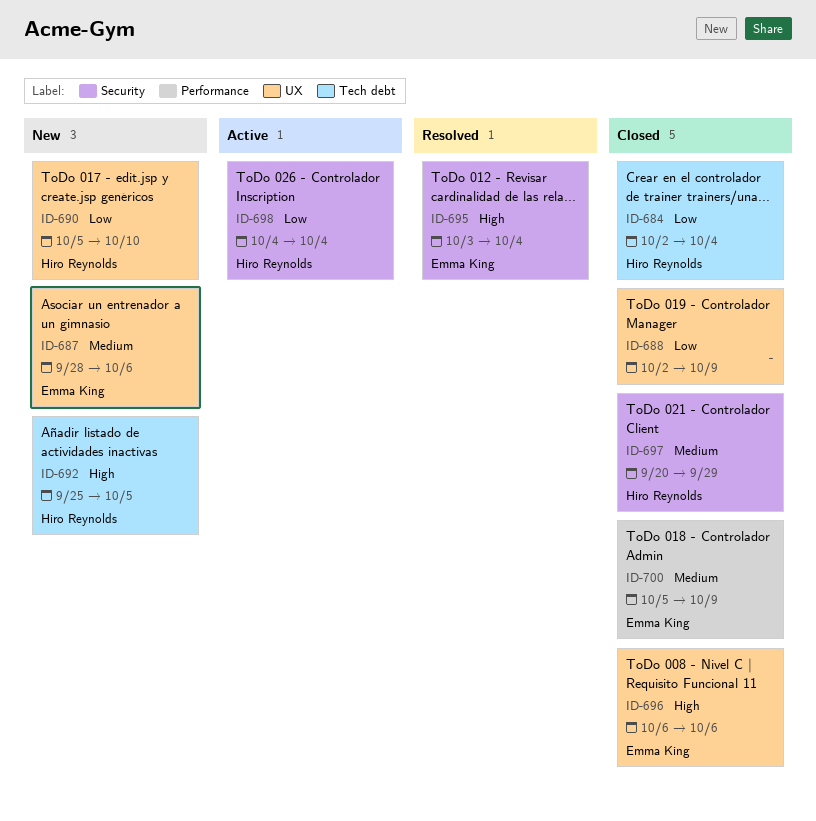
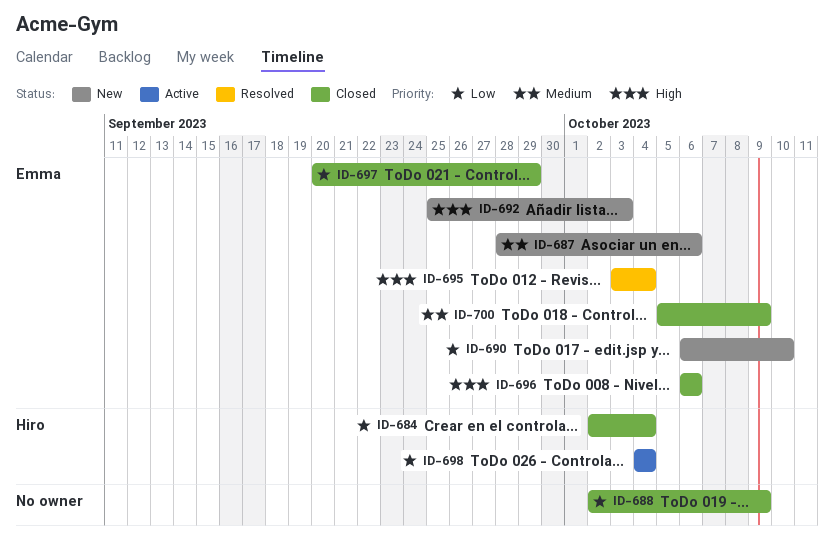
ID-690, owner: Hiro Reynolds -> Emma King
ID-690, start: Oct 5 -> Oct 6
ID-692, owner: Hiro Reynolds -> Emma King
ID-692, due: Oct 5 -> Oct 3
ID-697, owner: Hiro Reynolds -> Emma King
ID-697, priority: Medium -> Low

